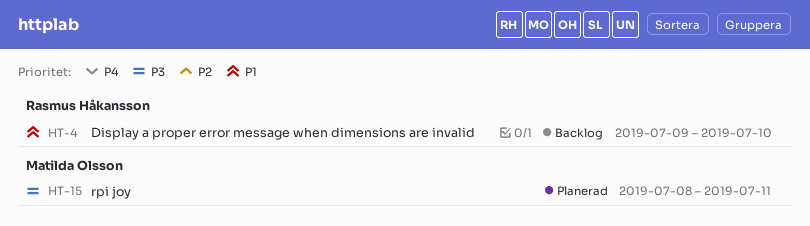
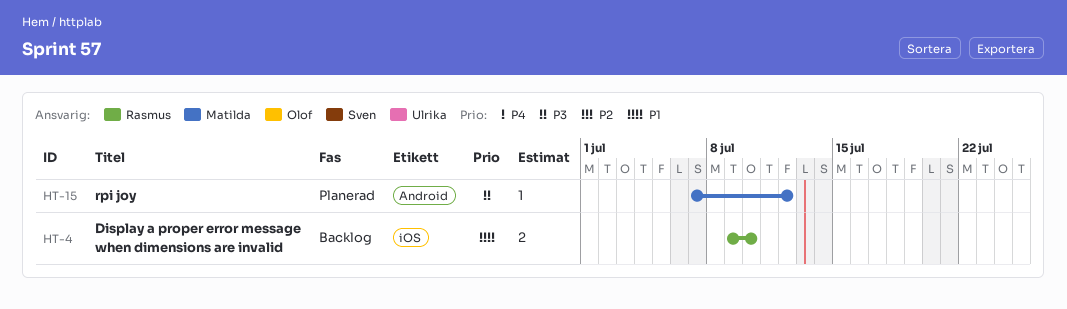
HT-15, start: Jul 8 -> Jul 7
HT-15, due: Jul 11 -> Jul 12

